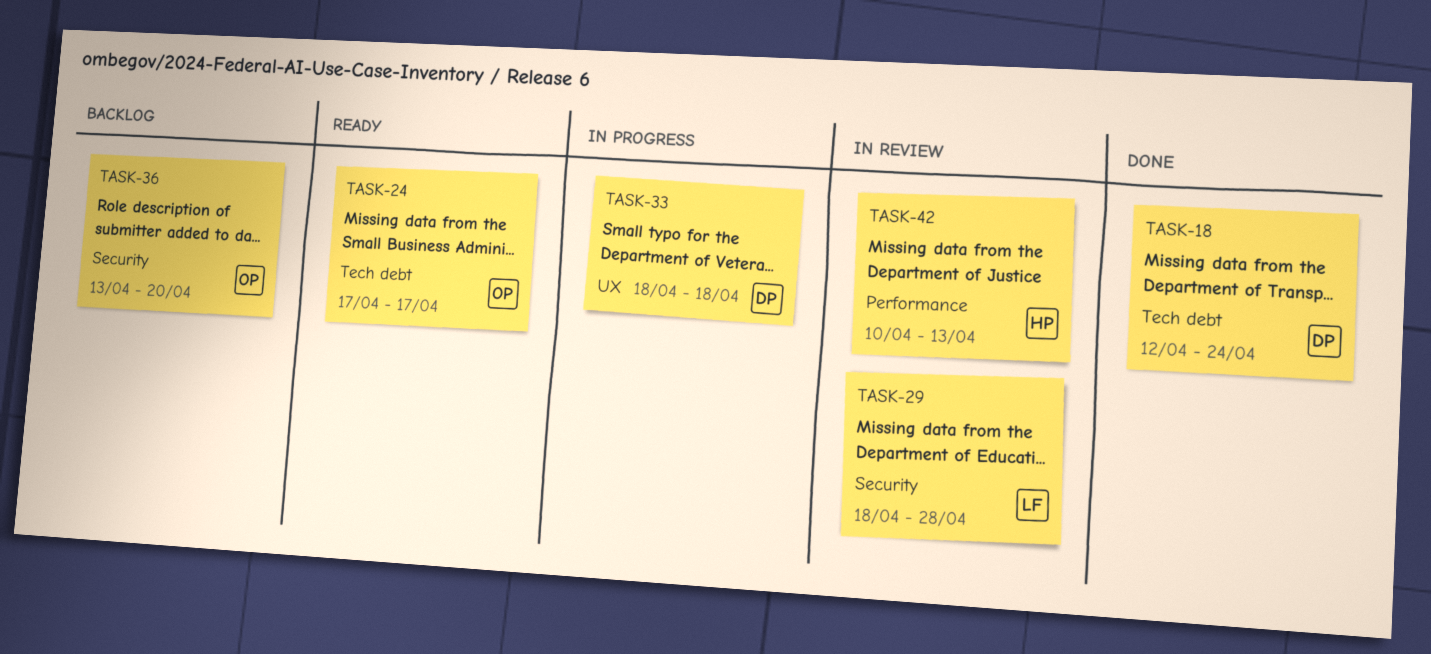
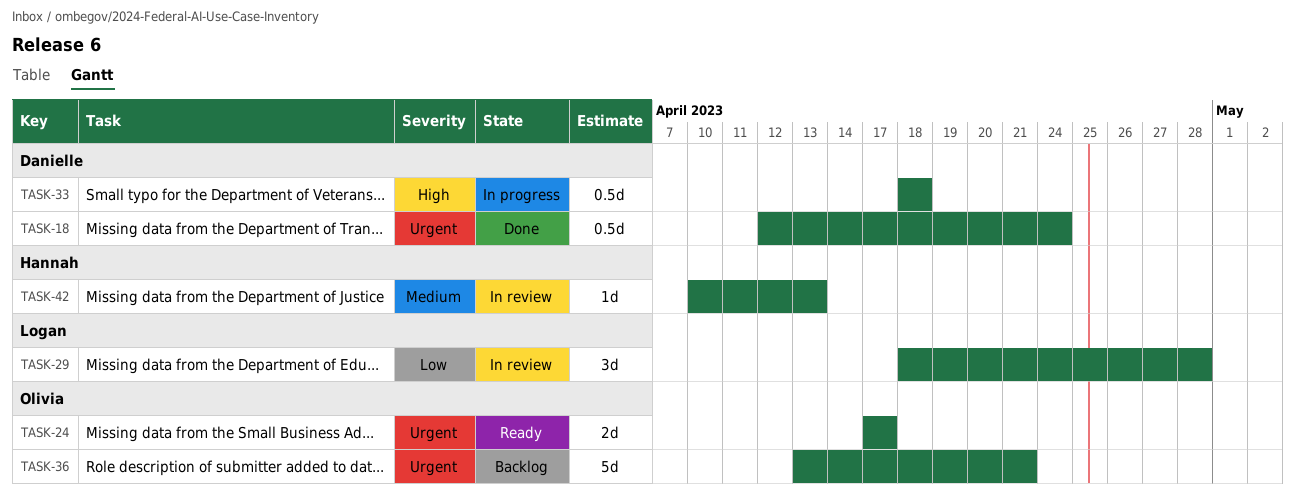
TASK-36, due: Apr 20 -> Apr 21

